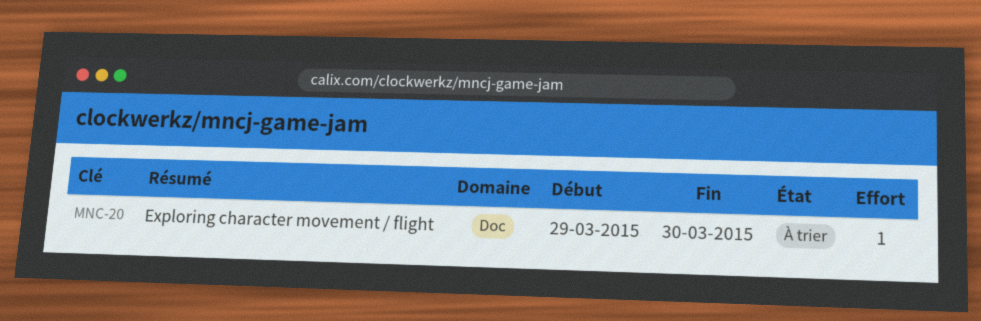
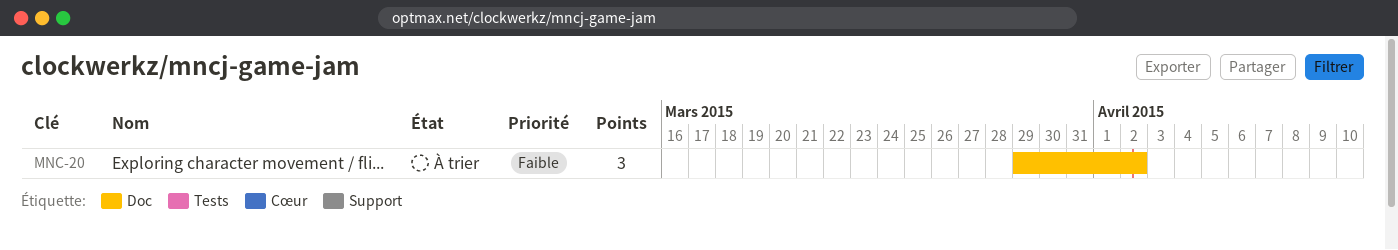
MNC-20, estimate: 1 -> 3
MNC-20, due: Mar 30 -> Apr 2

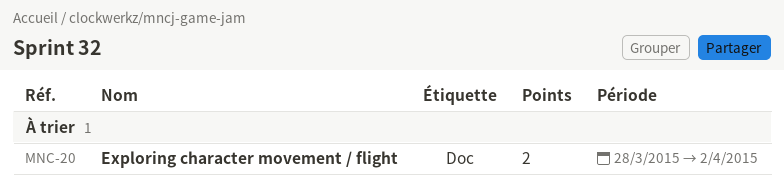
MNC-20, estimate: 3 -> 2
MNC-20, start: Mar 29 -> Mar 28

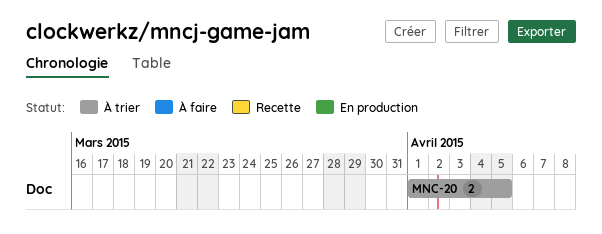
MNC-20, start: Mar 28 -> Apr 1
MNC-20, due: Apr 2 -> Apr 5

